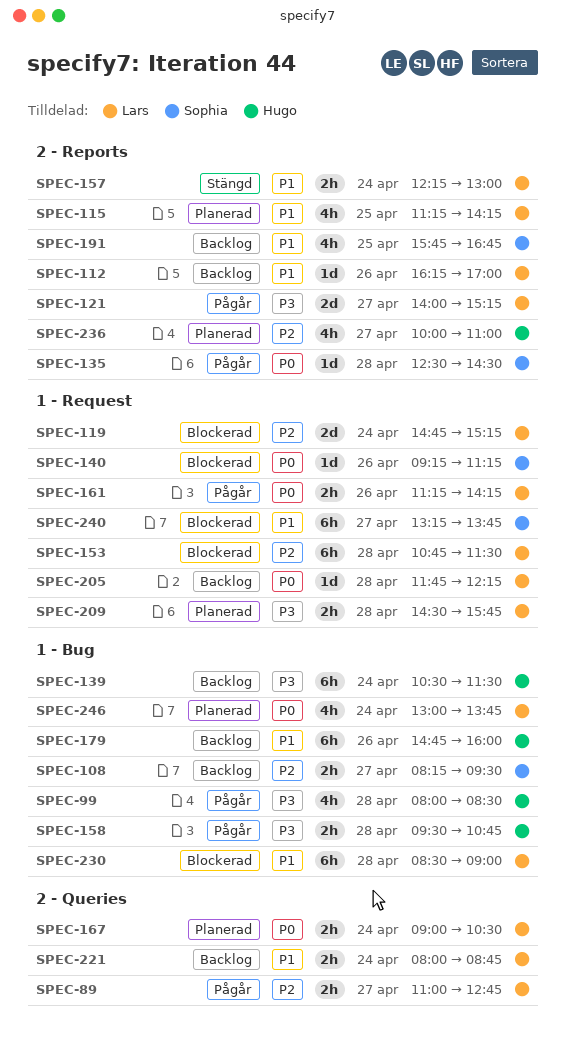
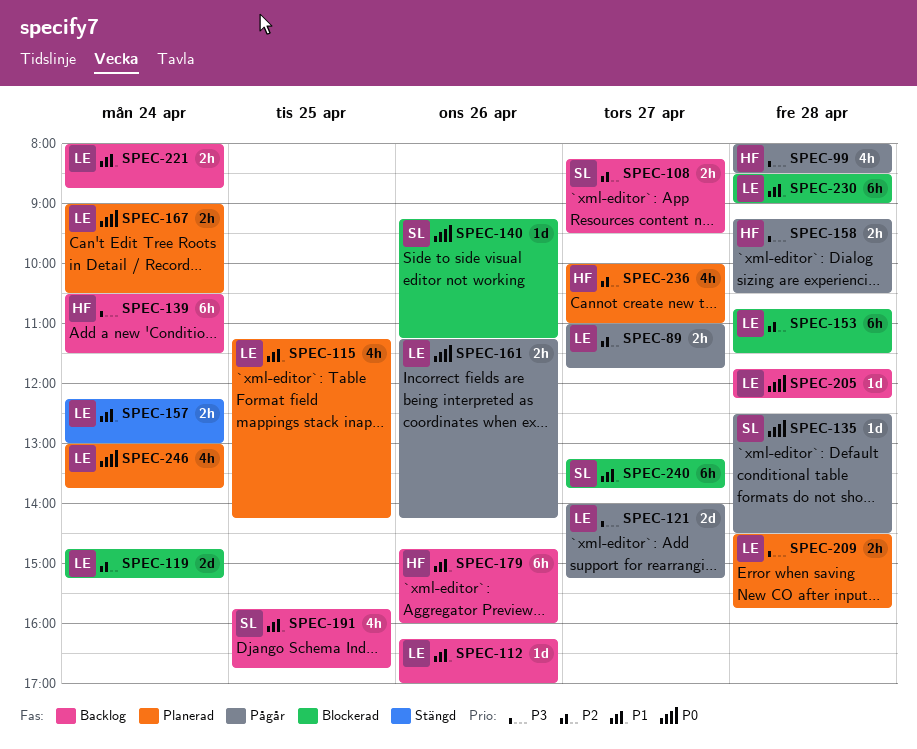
SPEC-89, ends: 12:45 -> 11:45
SPEC-158, begins: 09:30 -> 09:15
SPEC-158, ends: 10:45 -> 10:30

